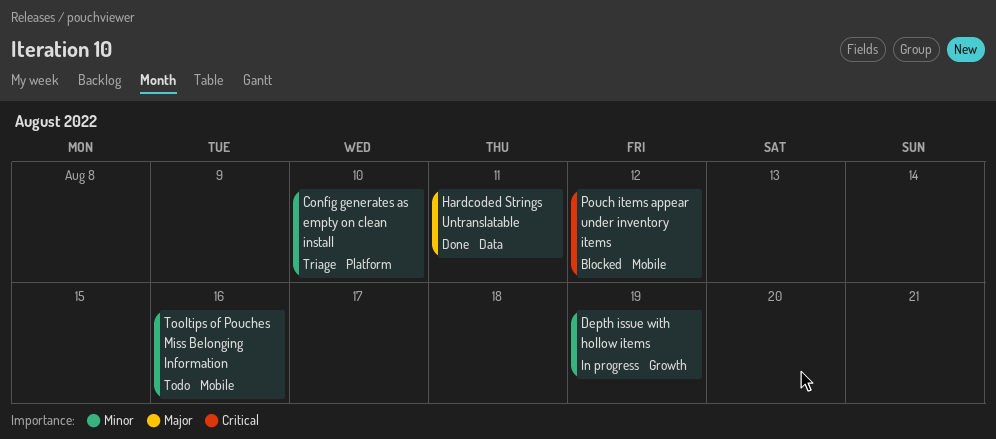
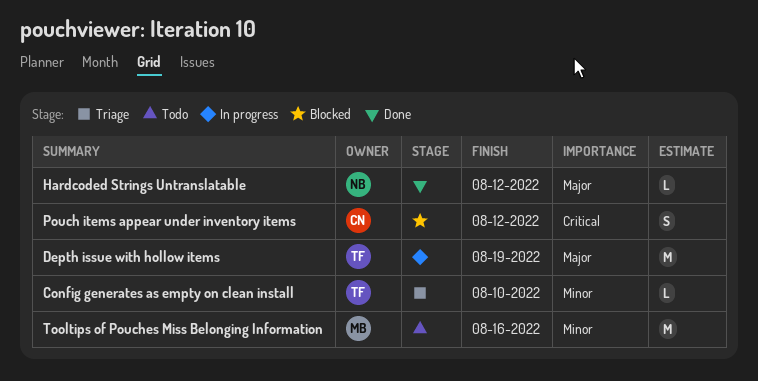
Depth issue with hollow items, priority: Minor -> Major
Hardcoded Strings Untranslatable, due: Aug 11 -> Aug 12

